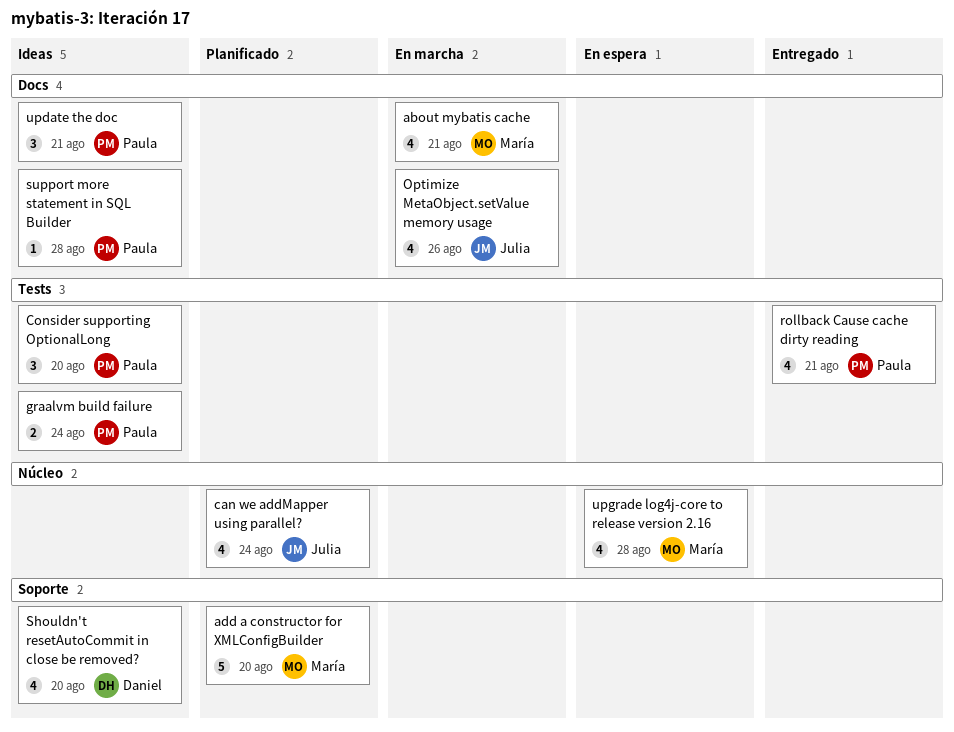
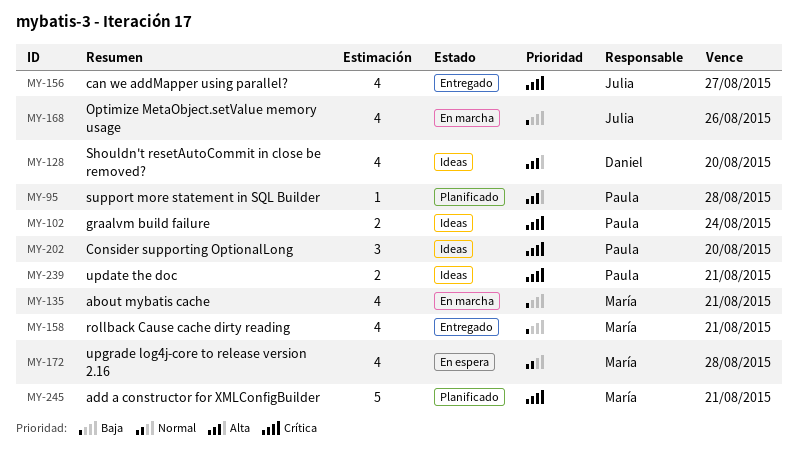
add a constructor for XMLConfigBuilder, due: Aug 20 -> Aug 21
can we addMapper using parallel?, status: Planificado -> Entregado
can we addMapper using parallel?, due: Aug 24 -> Aug 27
rollback Cause cache dirty reading, owner: Paula -> María
support more statement in SQL Builder, status: Ideas -> Planificado
update the doc, estimate: 3 -> 2

